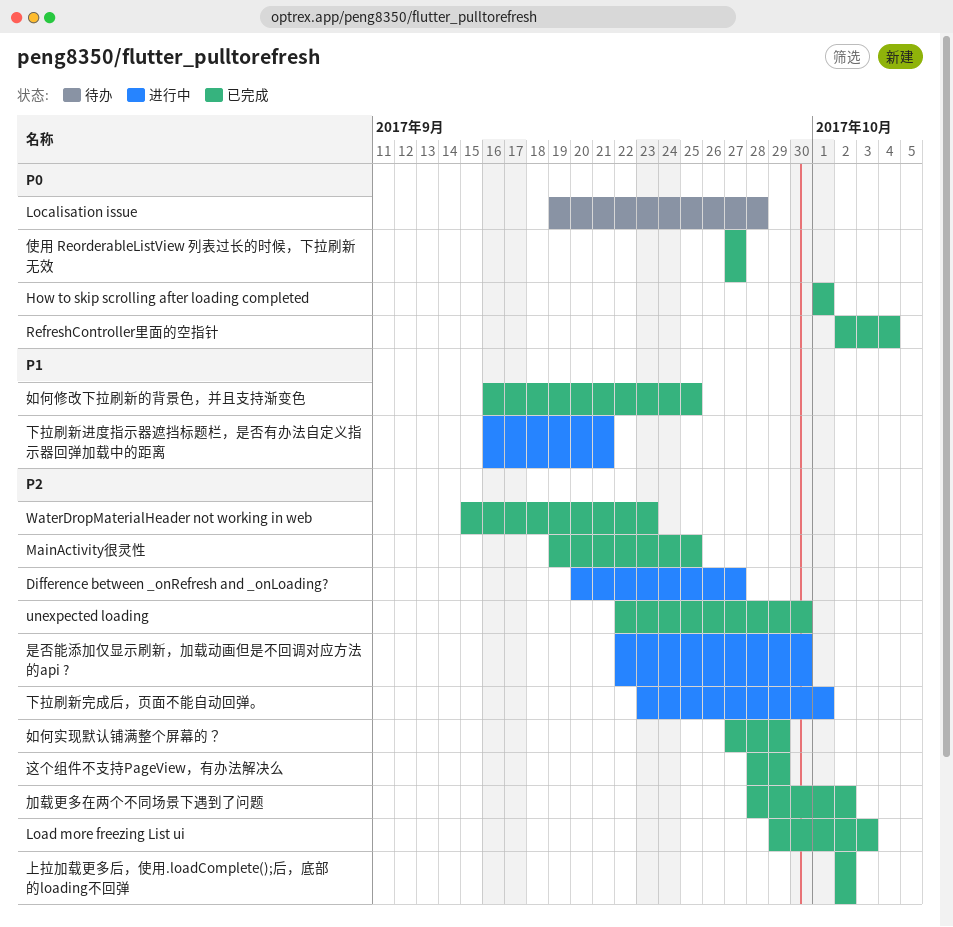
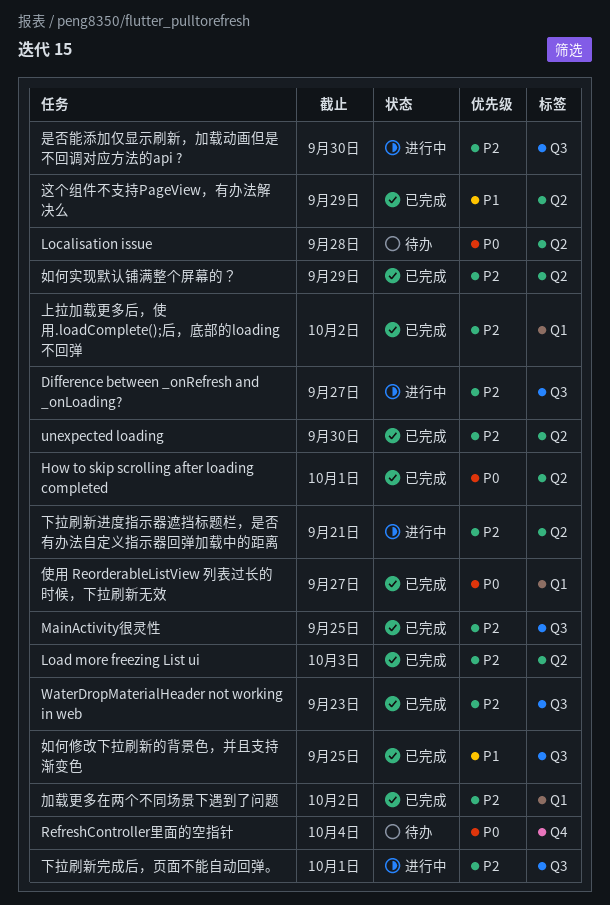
RefreshController里面的空指针, status: 已完成 -> 待办
下拉刷新进度指示器遮挡标题栏，是否有办法自定义指示器回弹加载中的距离, priority: P1 -> P2
这个组件不支持PageView，有办法解决么, priority: P2 -> P1

